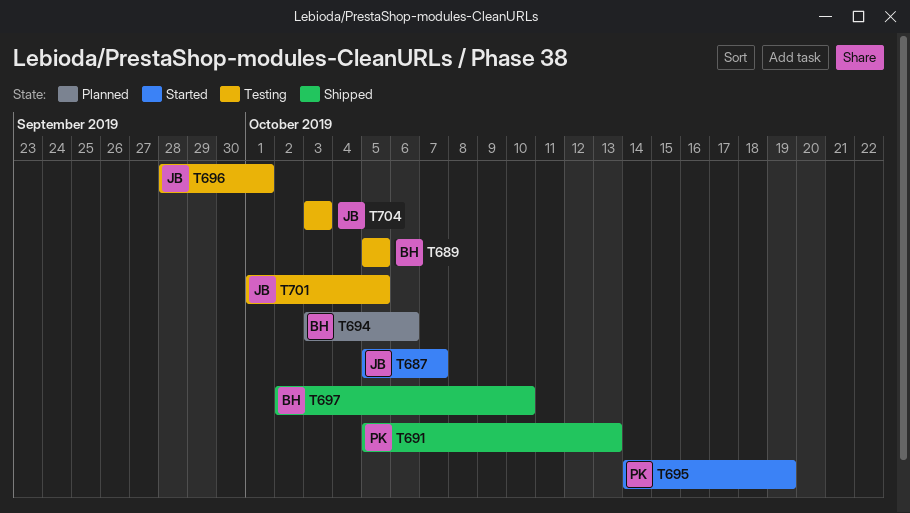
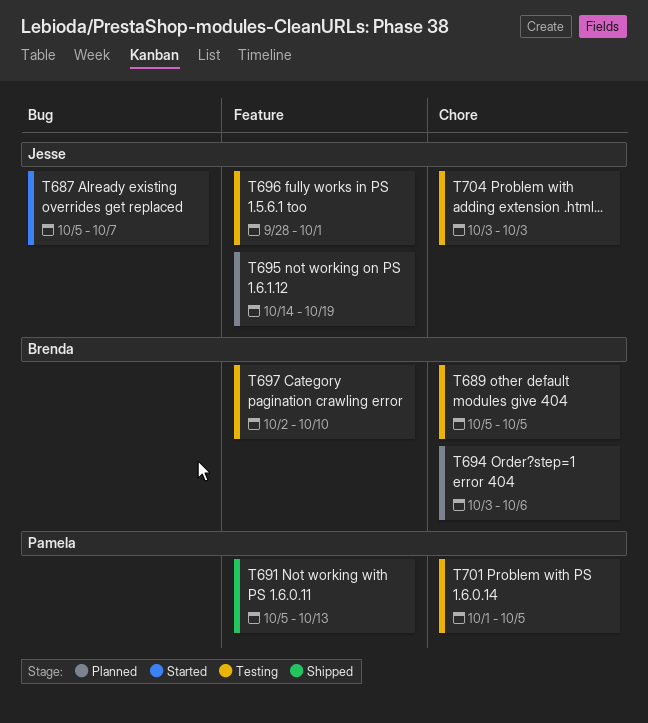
T695, status: Started -> Planned
T695, owner: Pamela -> Jesse
T697, status: Shipped -> Testing
T701, owner: Jesse -> Pamela

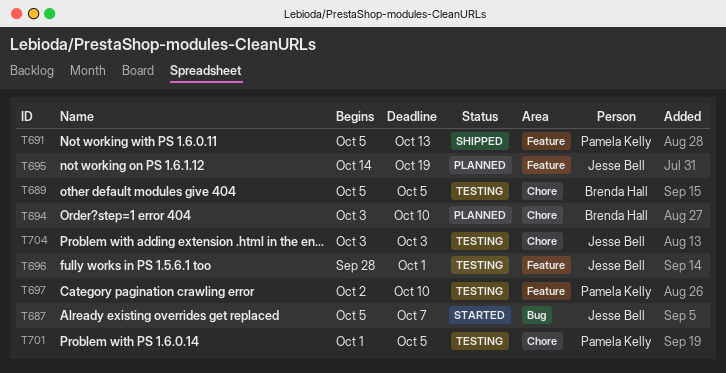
T694, due: Oct 6 -> Oct 10
T697, owner: Brenda Hall -> Pamela Kelly

